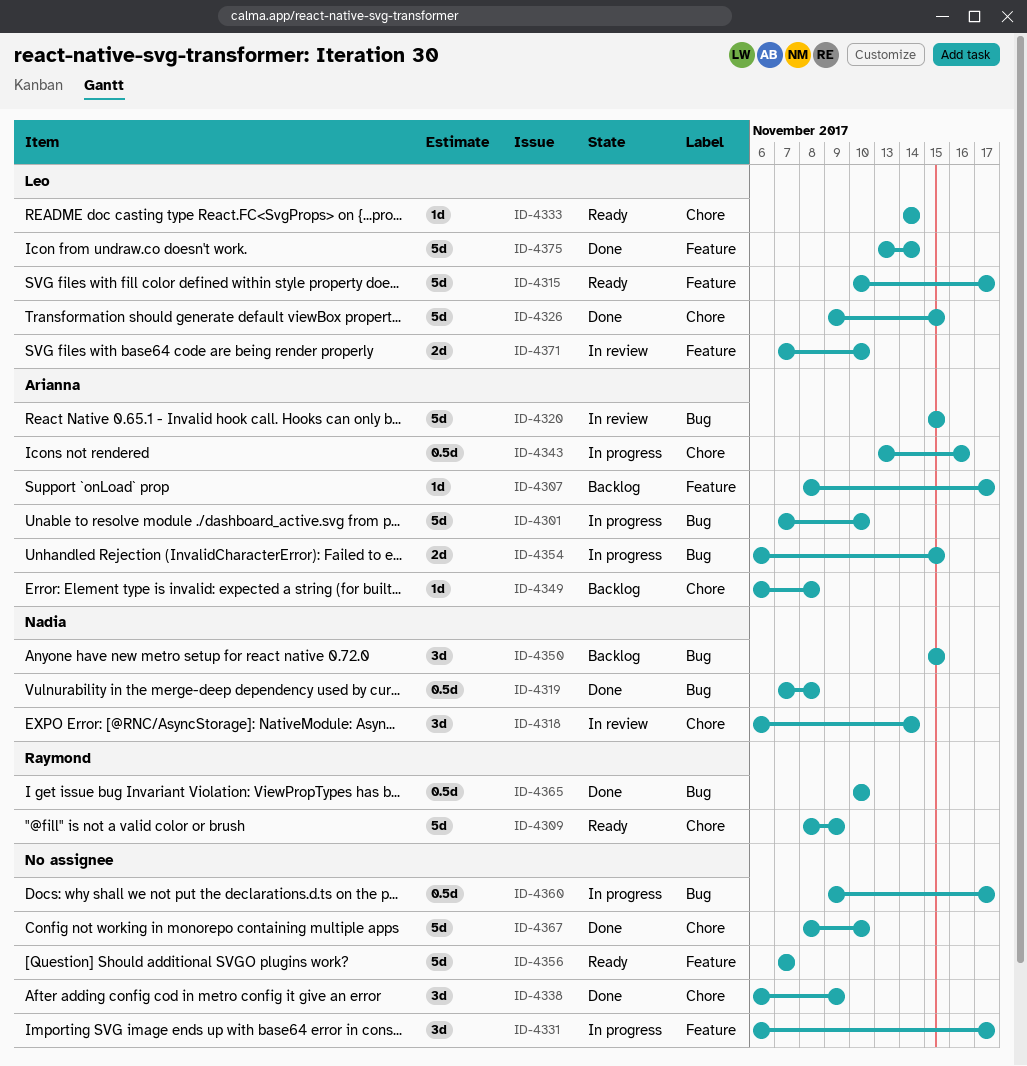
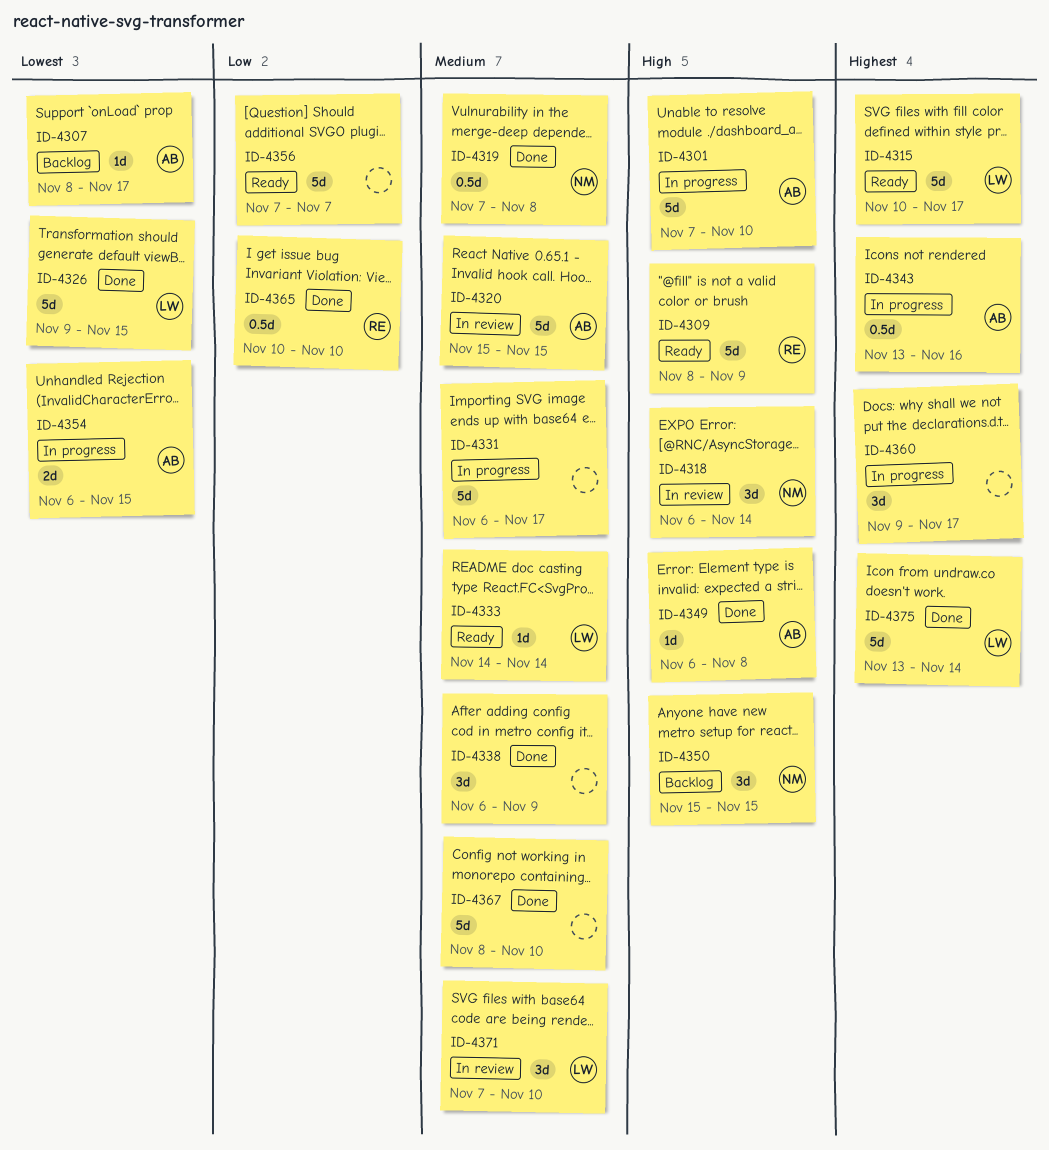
ID-4331, estimate: 3d -> 5d
ID-4349, status: Backlog -> Done
ID-4360, estimate: 0.5d -> 3d
ID-4371, estimate: 2d -> 3d

